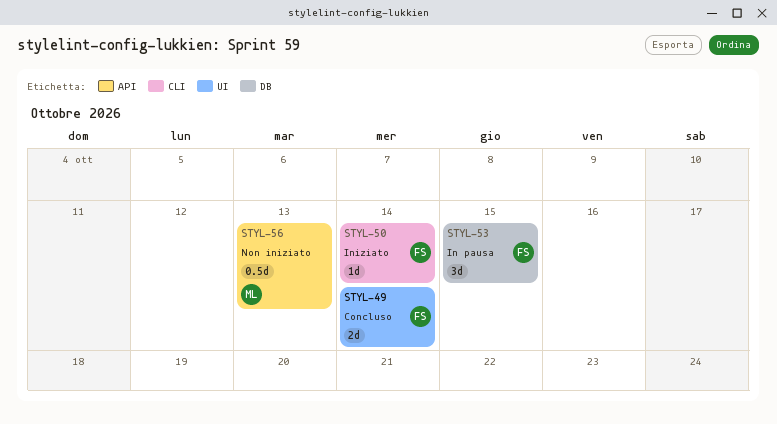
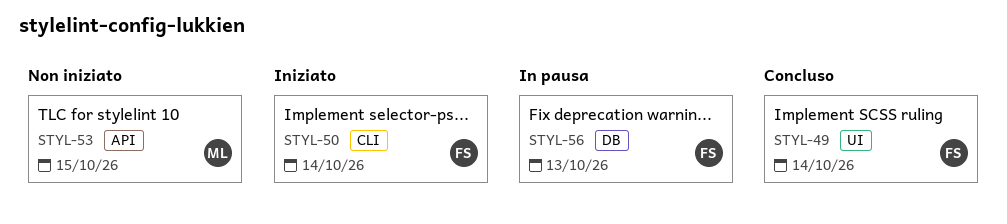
STYL-53, status: In pausa -> Non iniziato
STYL-53, owner: FS -> ML
STYL-53, label: DB -> API
STYL-56, status: Non iniziato -> In pausa
STYL-56, owner: ML -> FS
STYL-56, label: API -> DB

